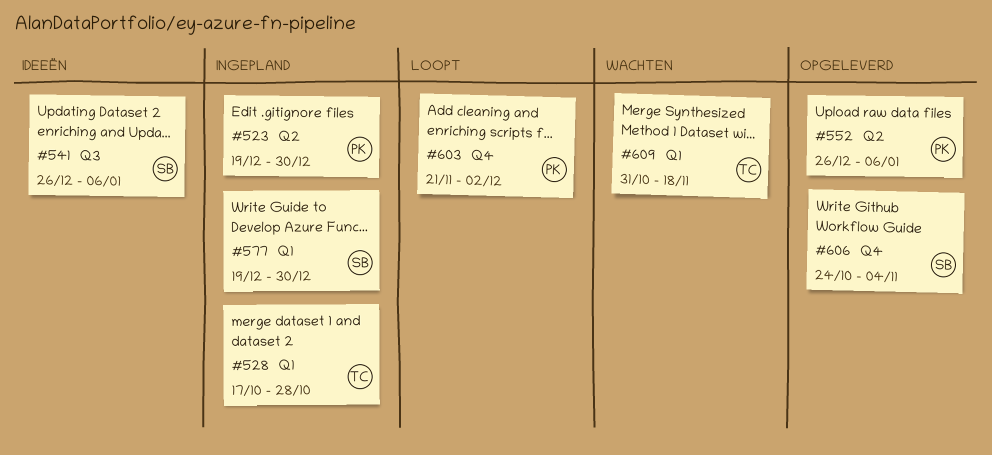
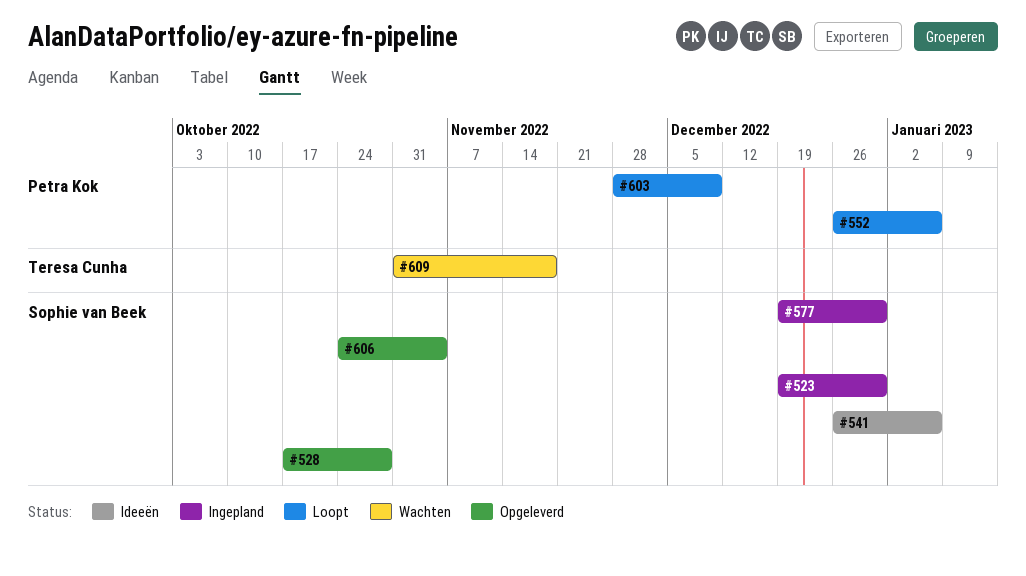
#523, owner: Petra Kok -> Sophie van Beek
#528, status: Ingepland -> Opgeleverd
#528, owner: Teresa Cunha -> Sophie van Beek
#552, status: Opgeleverd -> Loopt
#603, start: Nov 21 -> Nov 28
#603, due: Dec 2 -> Dec 9

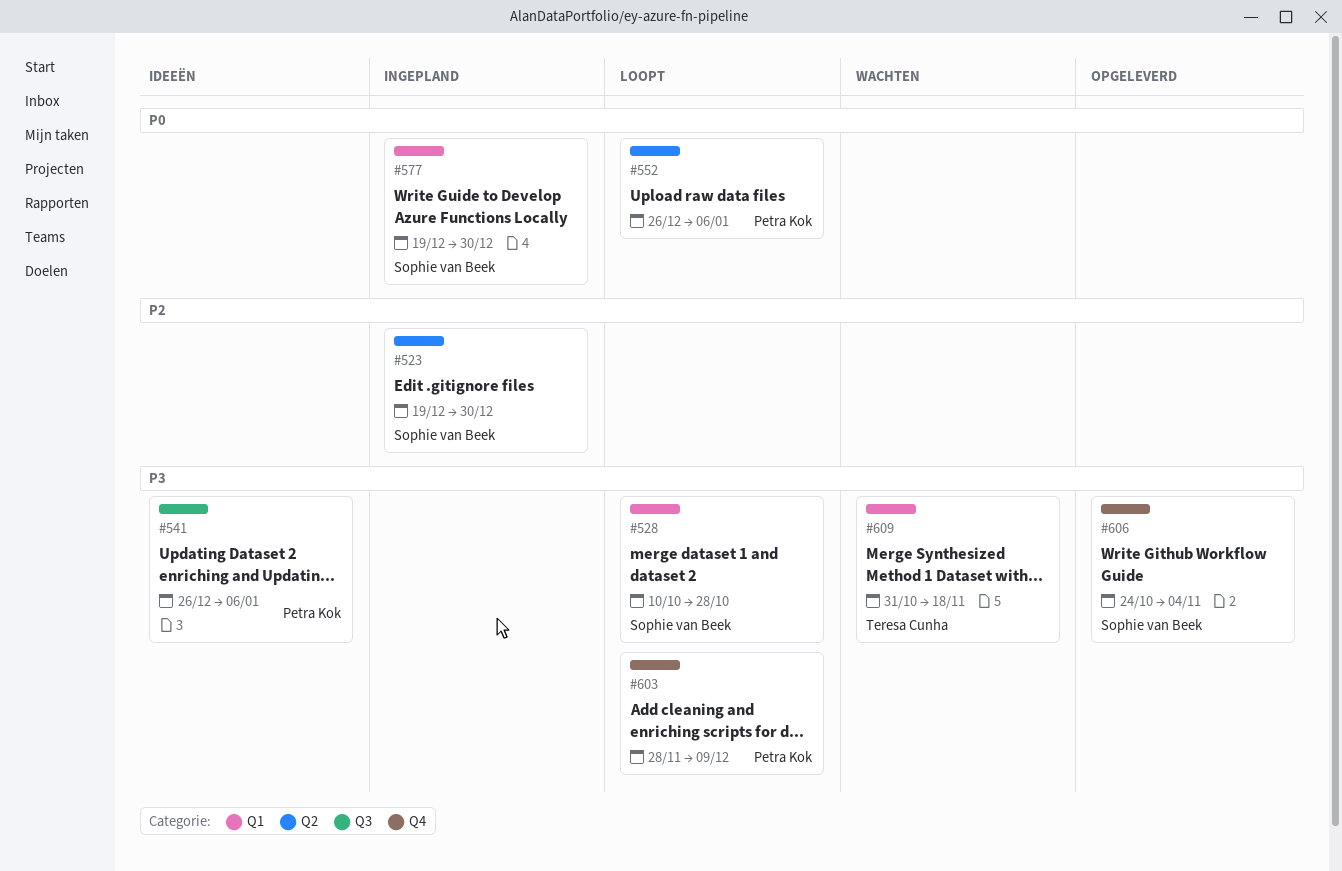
#528, status: Opgeleverd -> Loopt
#528, start: Oct 17 -> Oct 10
#541, owner: Sophie van Beek -> Petra Kok

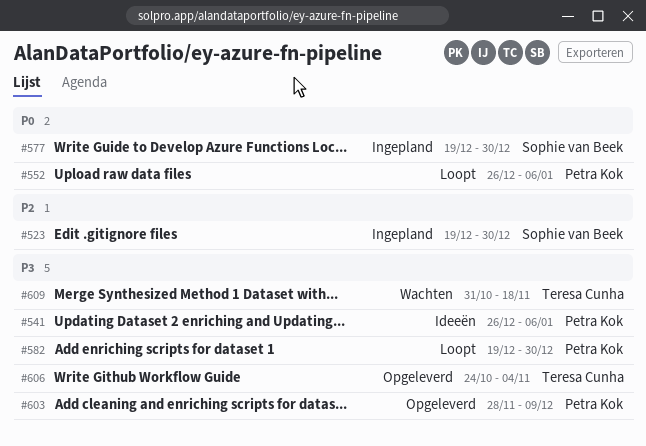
#528: present -> none
#582: none -> present
#603, status: Loopt -> Opgeleverd
#606, owner: Sophie van Beek -> Teresa Cunha

